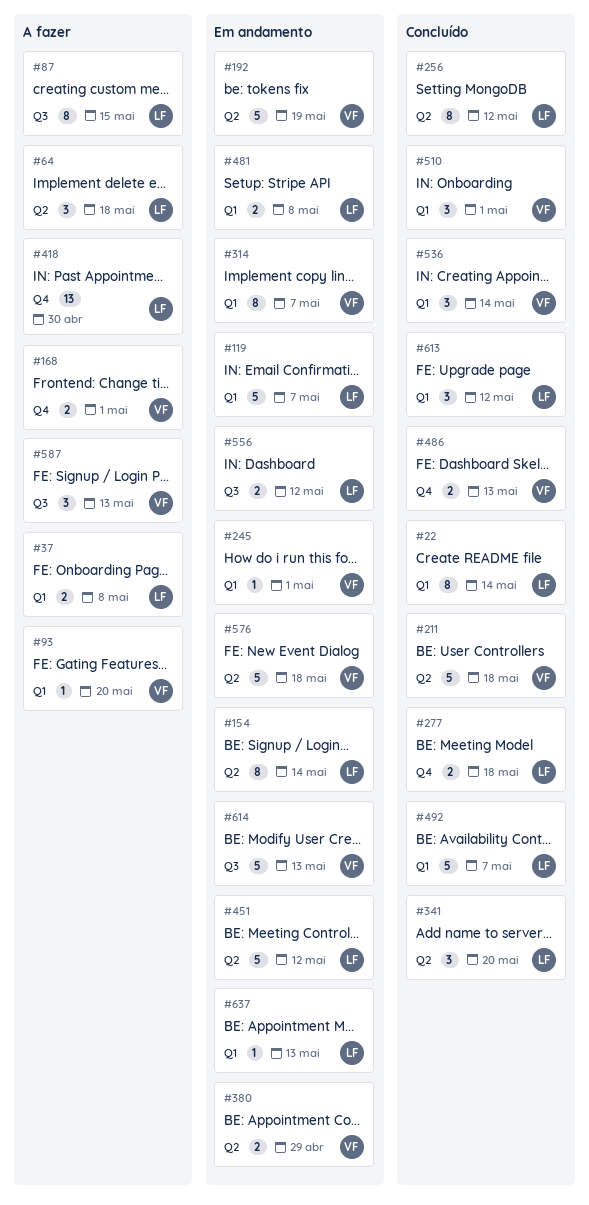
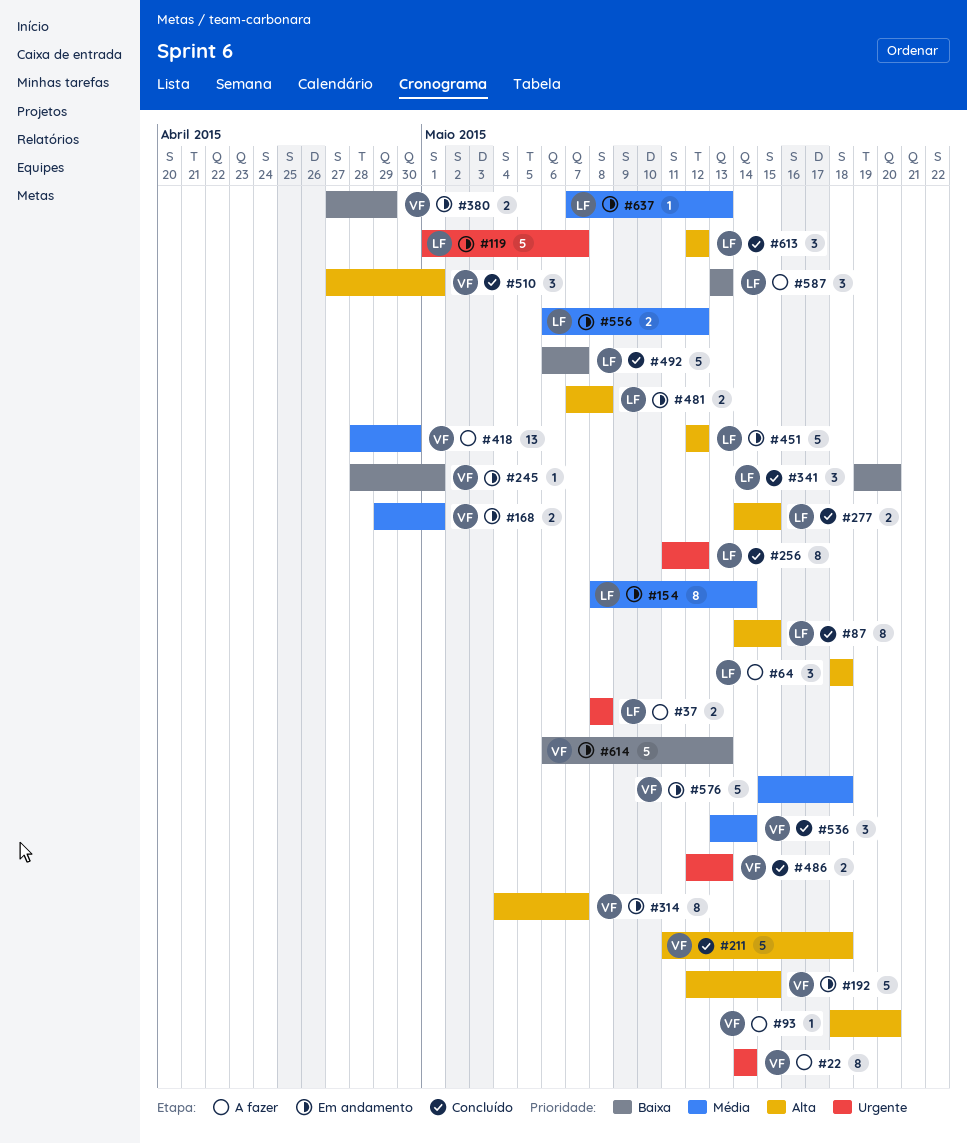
#22, status: Concluído -> A fazer
#22, owner: LF -> VF
#87, status: A fazer -> Concluído
#168, status: A fazer -> Em andamento
#192, due: May 19 -> May 15
#277, due: May 18 -> May 15
#418, owner: LF -> VF
#587, owner: VF -> LF

